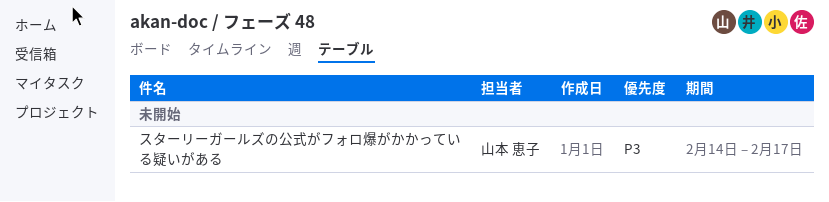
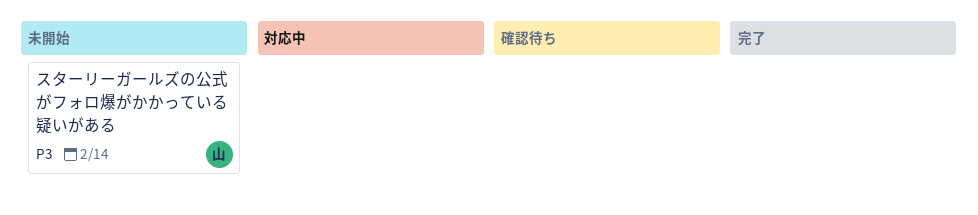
スターリーガールズの公式がフォロ爆がかかっている疑いがある, due: Feb 17 -> Feb 14

